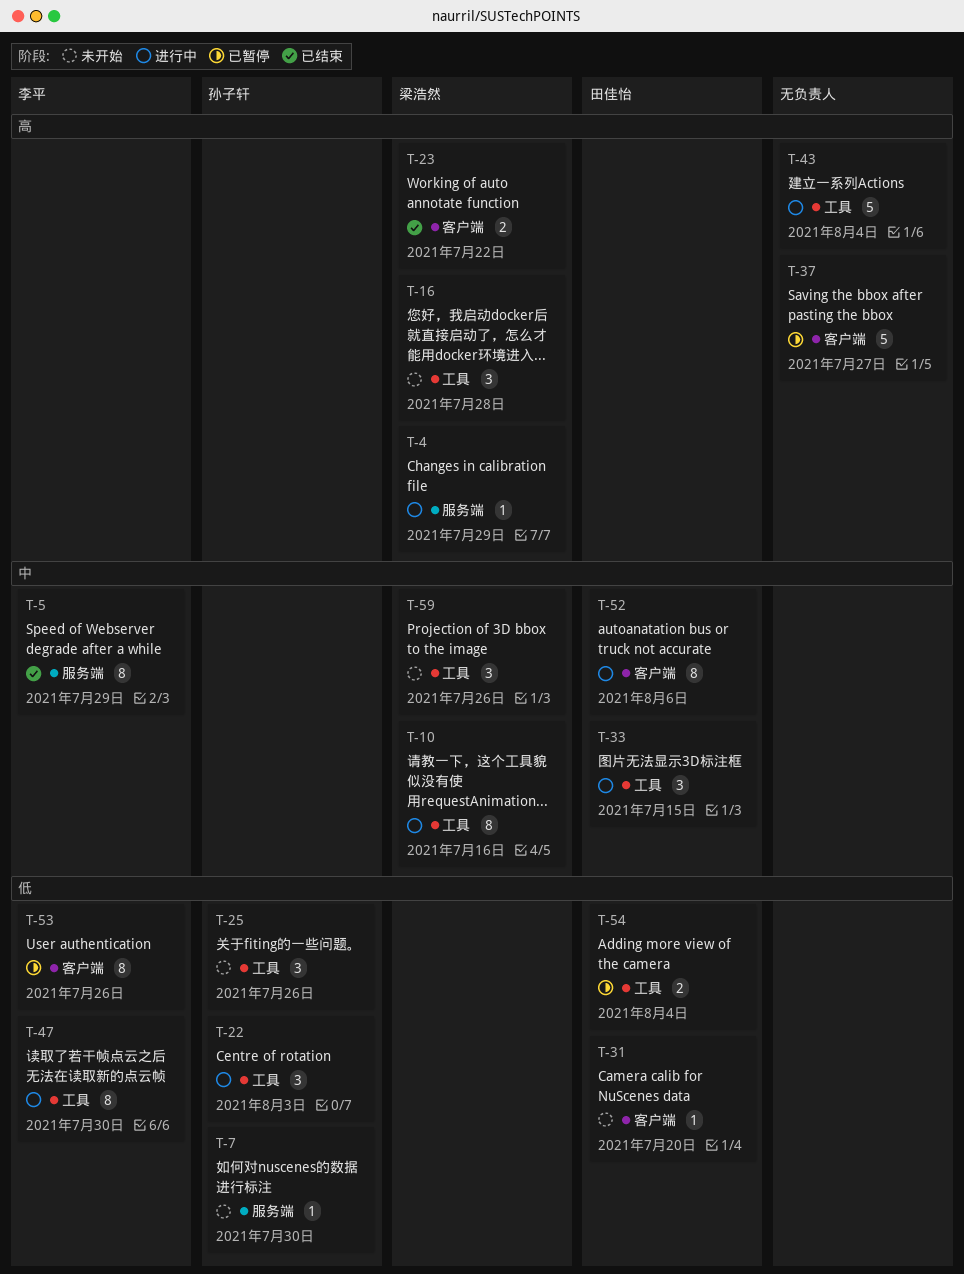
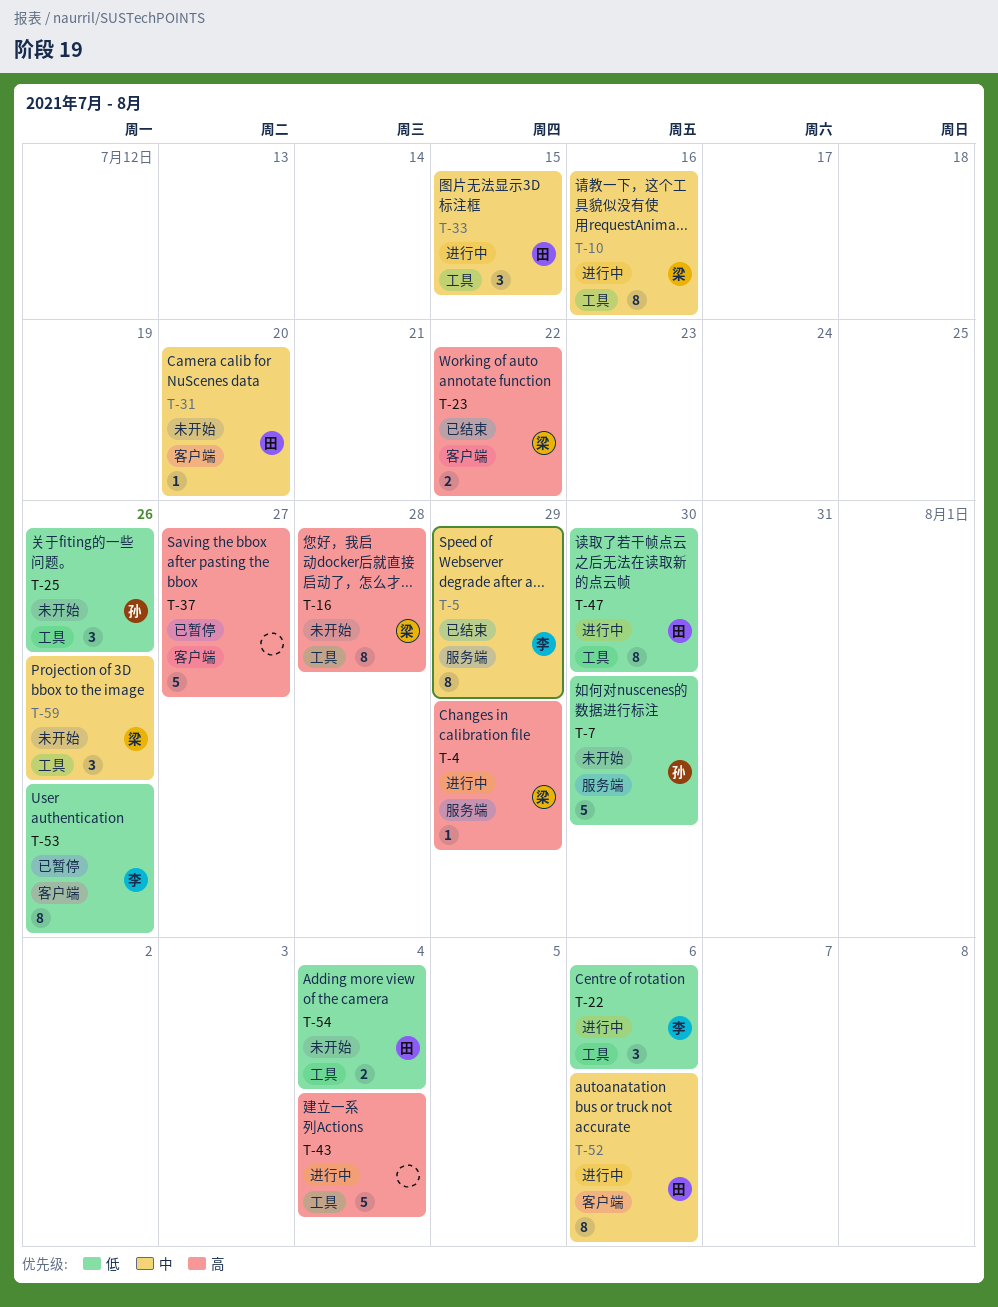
T-7, estimate: 1 -> 5
T-16, estimate: 3 -> 8
T-22, owner: 孙子轩 -> 李平
T-22, due: Aug 3 -> Aug 6
T-31, priority: 低 -> 中
T-47, owner: 李平 -> 田佳怡
T-54, status: 已暂停 -> 未开始

